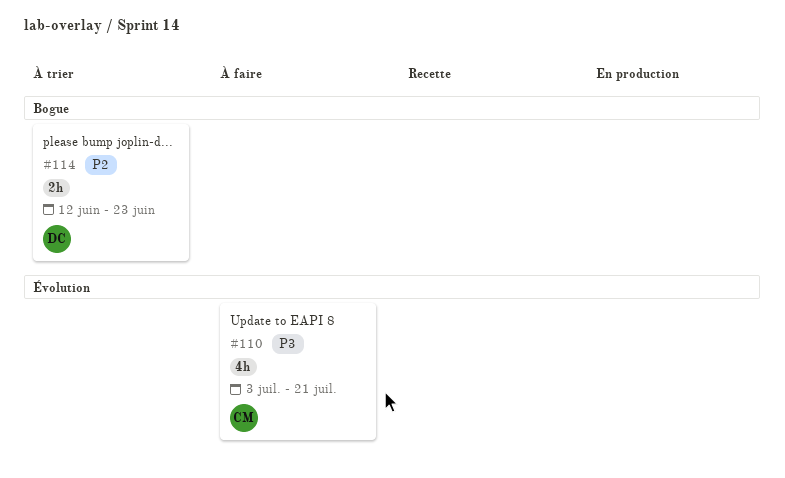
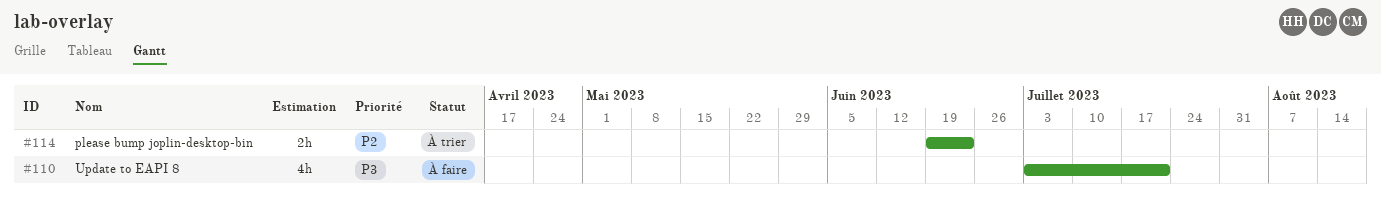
#114, start: Jun 12 -> Jun 19

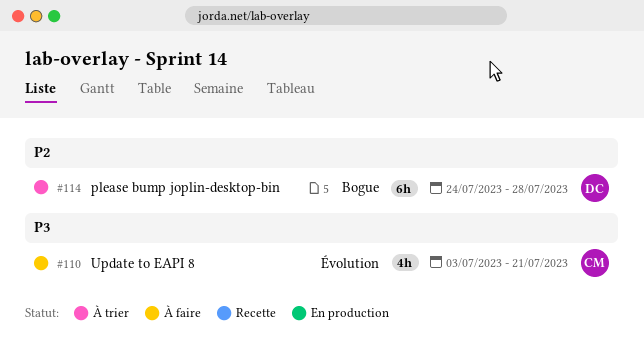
#114, estimate: 2h -> 6h
#114, start: Jun 19 -> Jul 24
#114, due: Jun 23 -> Jul 28

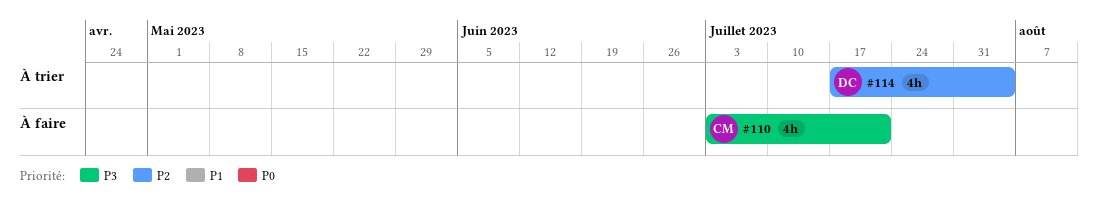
#114, estimate: 6h -> 4h
#114, start: Jul 24 -> Jul 17
#114, due: Jul 28 -> Aug 4

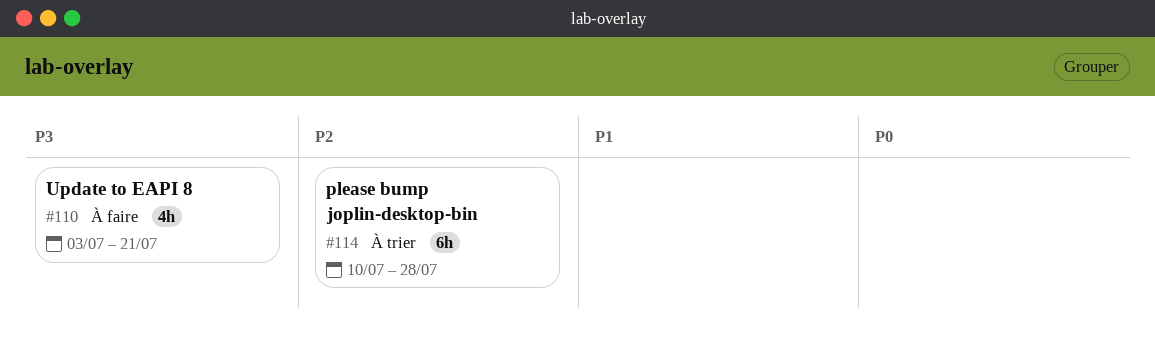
#114, estimate: 4h -> 6h
#114, start: Jul 17 -> Jul 10
#114, due: Aug 4 -> Jul 28

